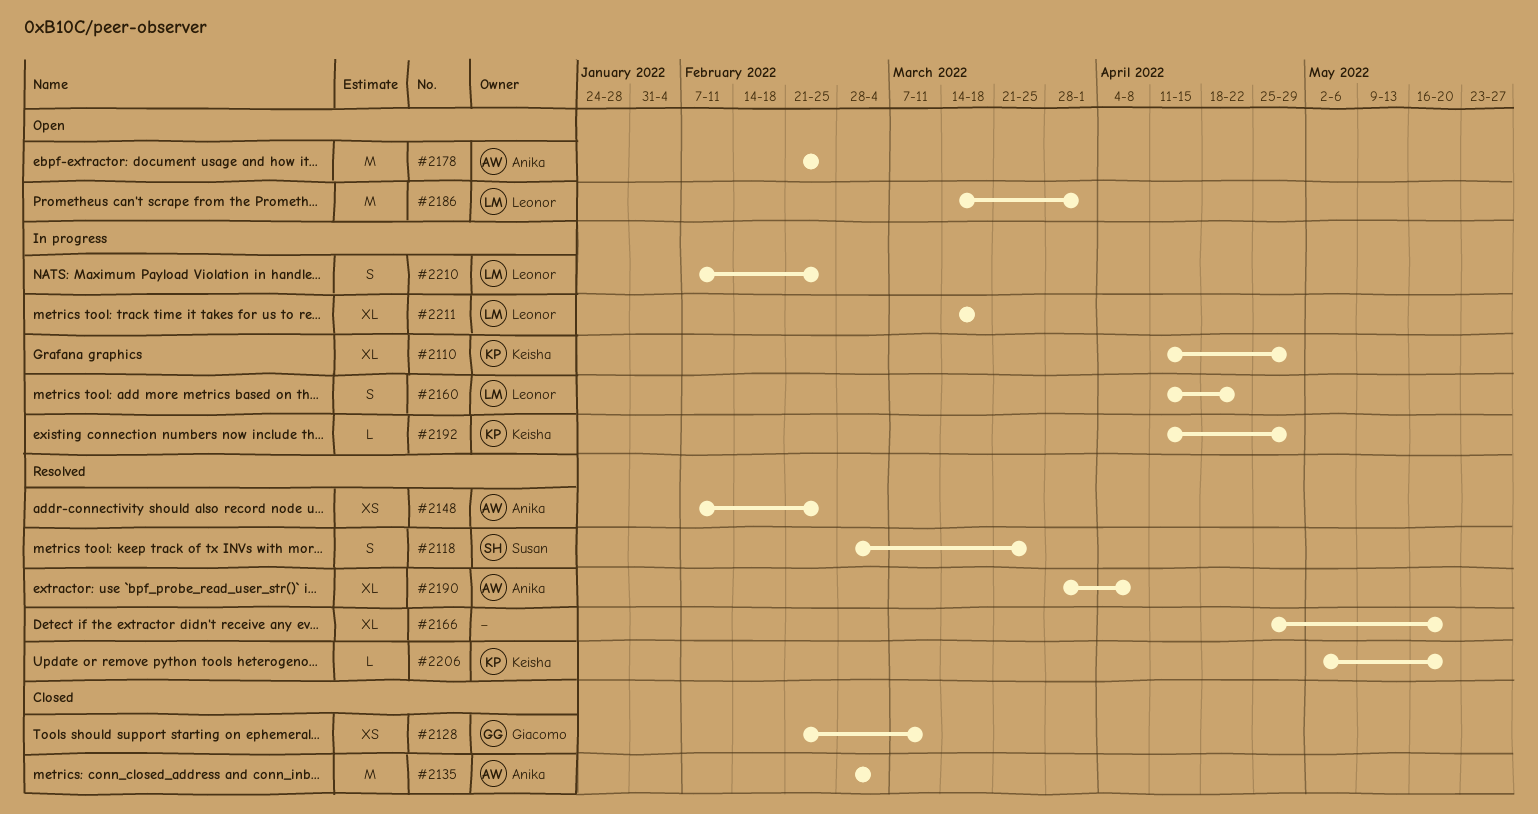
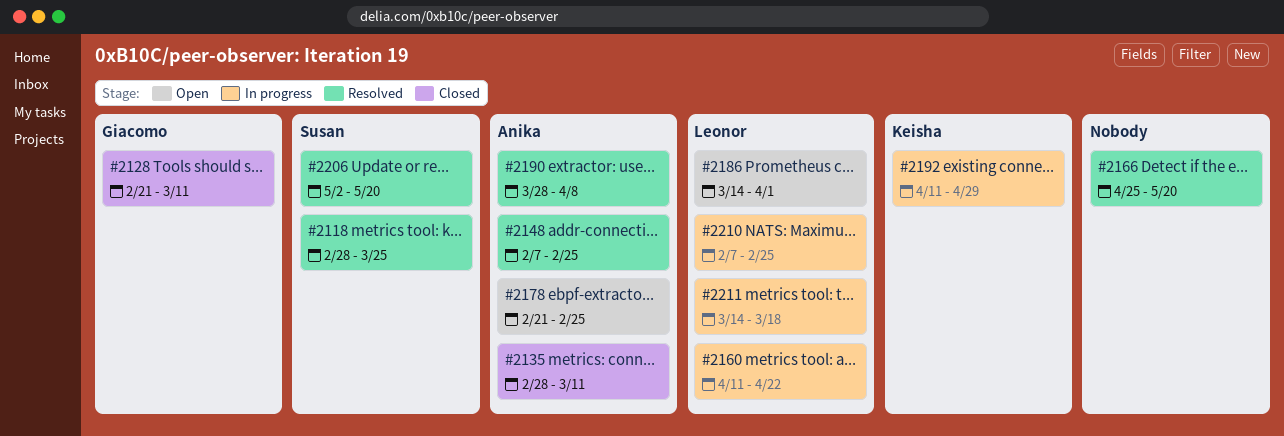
#2110: present -> none
#2135, due: Mar 4 -> Mar 11
#2206, owner: Keisha -> Susan

